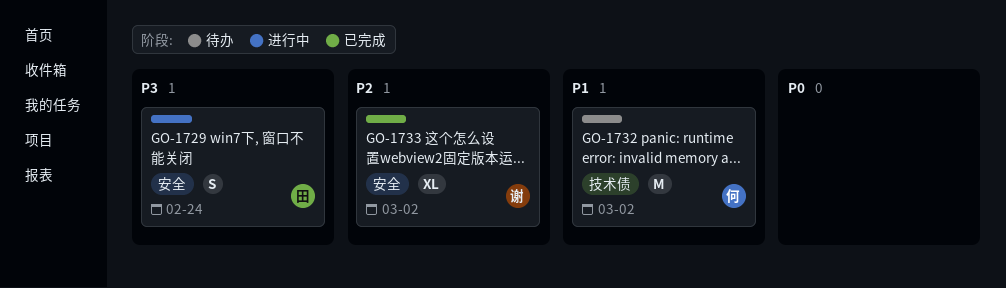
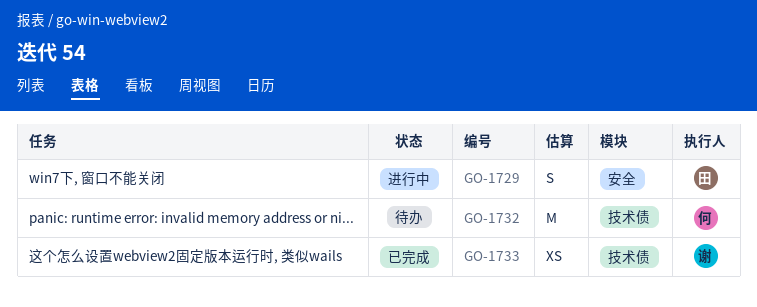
GO-1733, label: 安全 -> 技术债
GO-1733, estimate: XL -> XS

